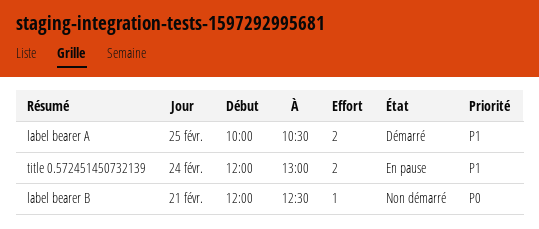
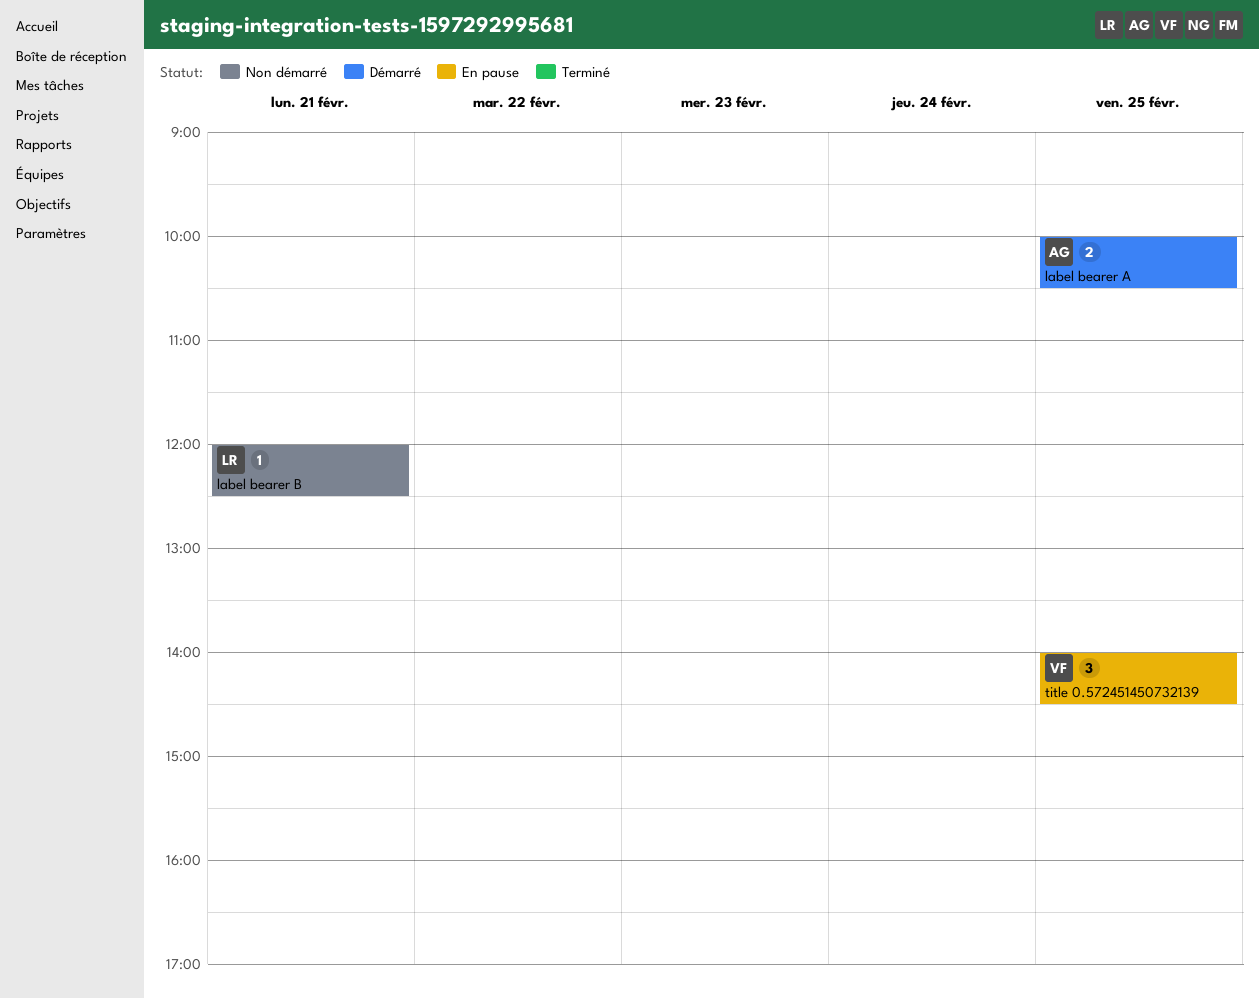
title 0.572451450732139, estimate: 2 -> 3
title 0.572451450732139, day: Feb 24 -> Feb 25
title 0.572451450732139, begins: 12:00 -> 14:00
title 0.572451450732139, ends: 13:00 -> 14:30

